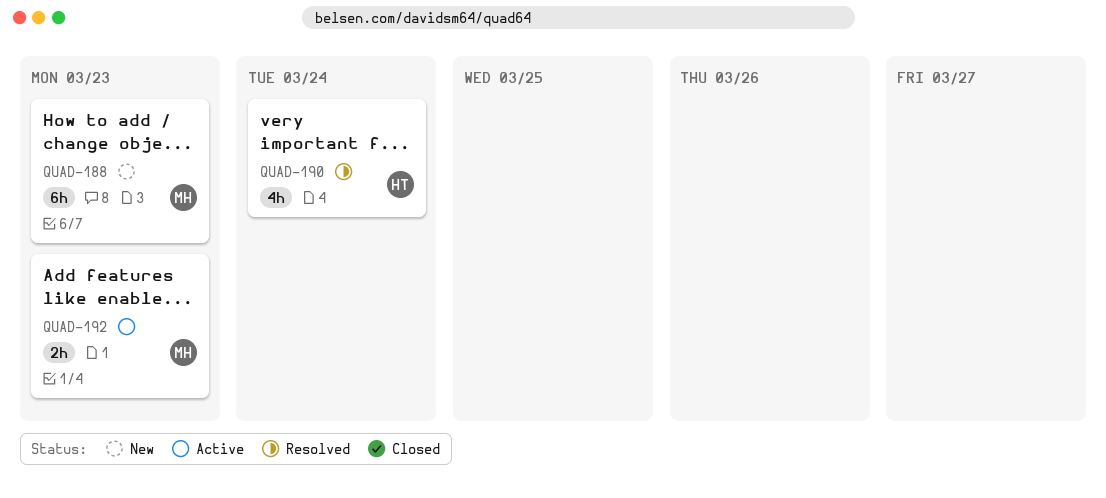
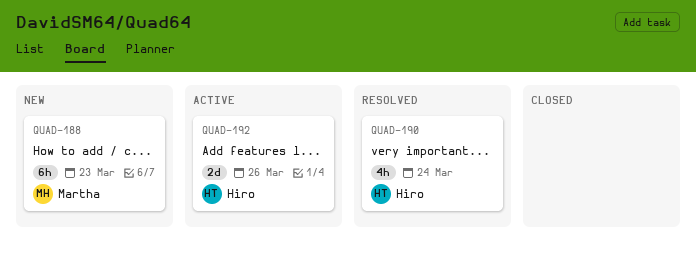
QUAD-192, owner: Martha -> Hiro
QUAD-192, estimate: 2h -> 2d
QUAD-192, due: Mar 23 -> Mar 26

